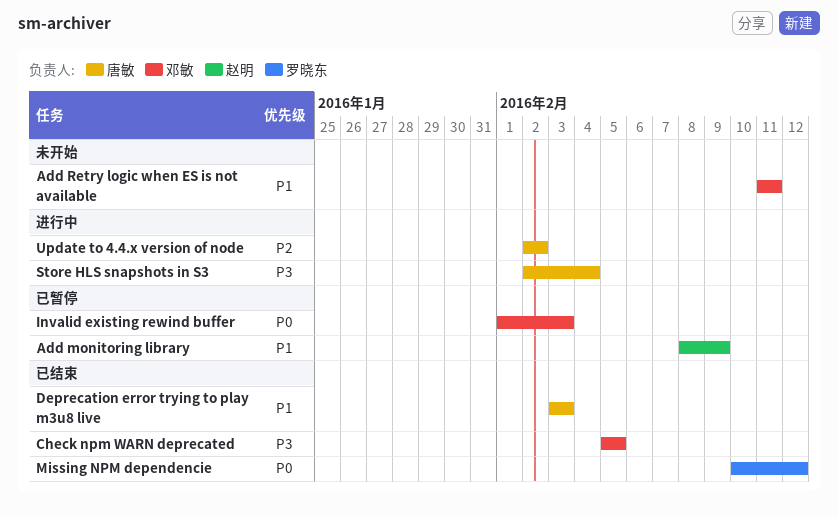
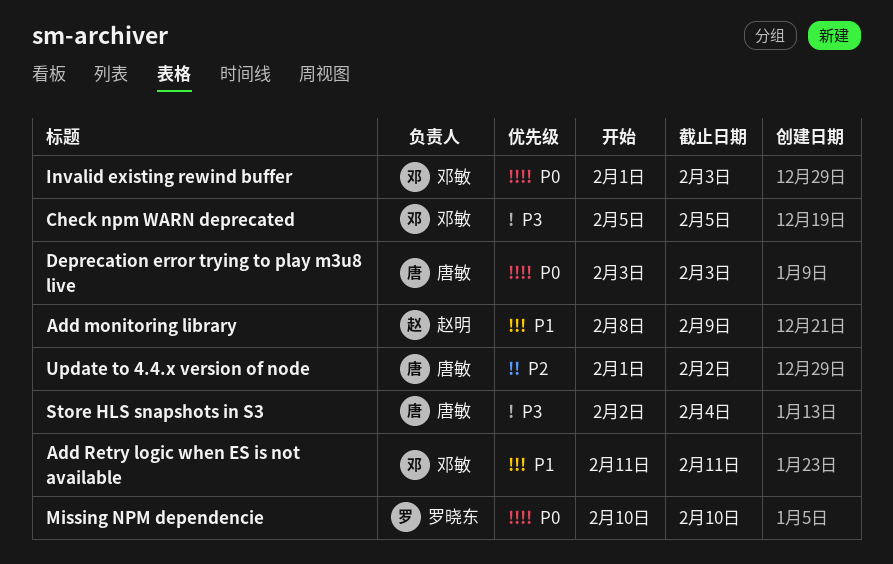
Deprecation error trying to play m3u8 live, priority: P1 -> P0
Missing NPM dependencie, due: Feb 12 -> Feb 10
Update to 4.4.x version of node, start: Feb 2 -> Feb 1

